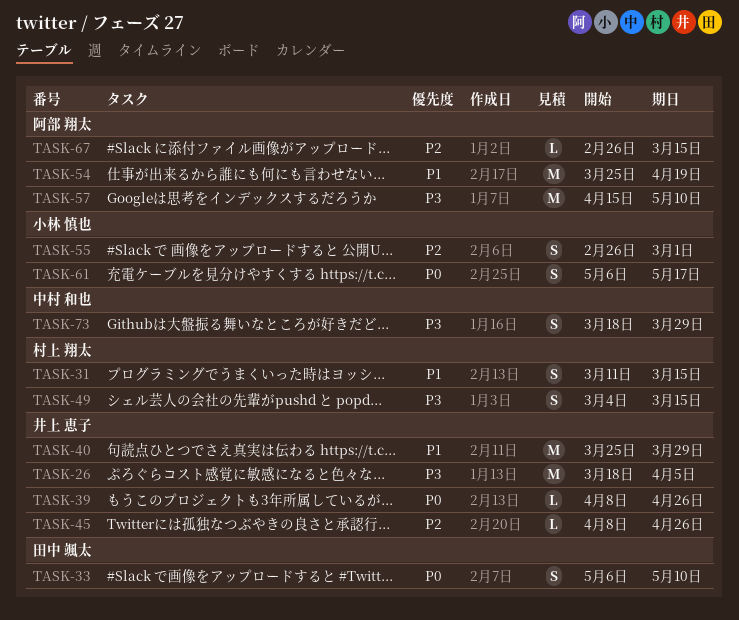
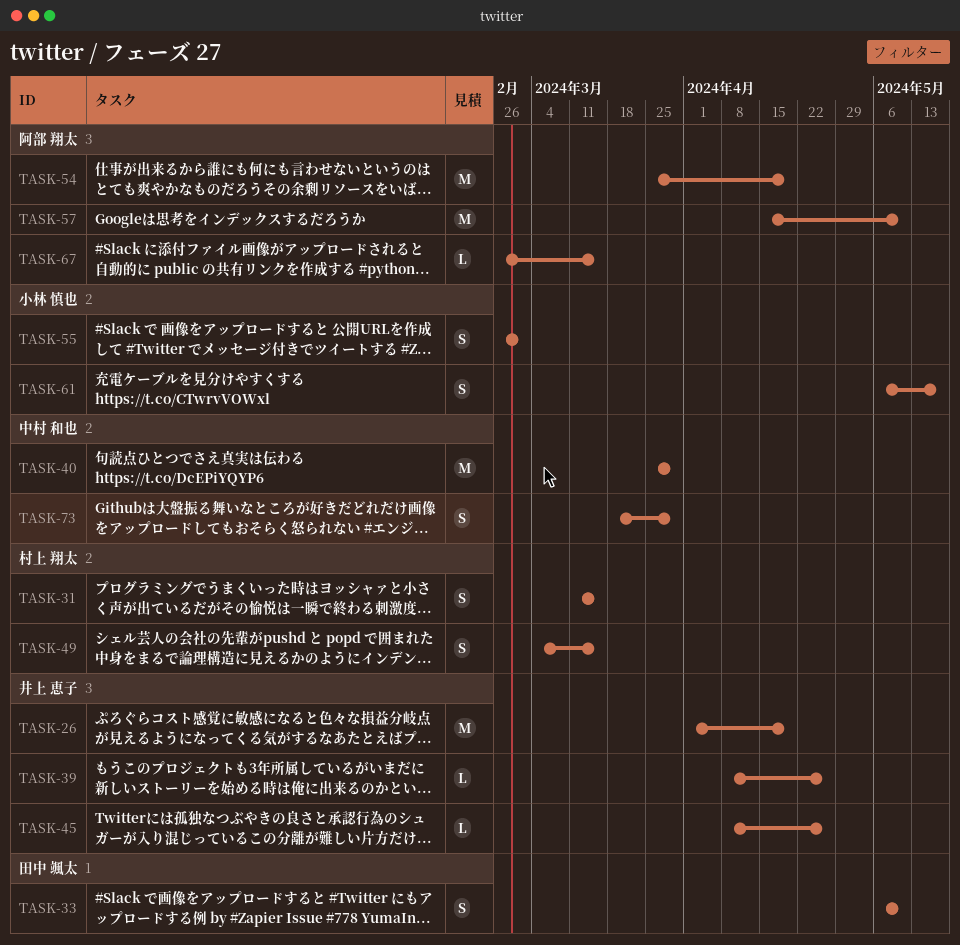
TASK-26, start: Mar 18 -> Apr 1
TASK-26, due: Apr 5 -> Apr 19
TASK-40, owner: 井上 恵子 -> 中村 和也

